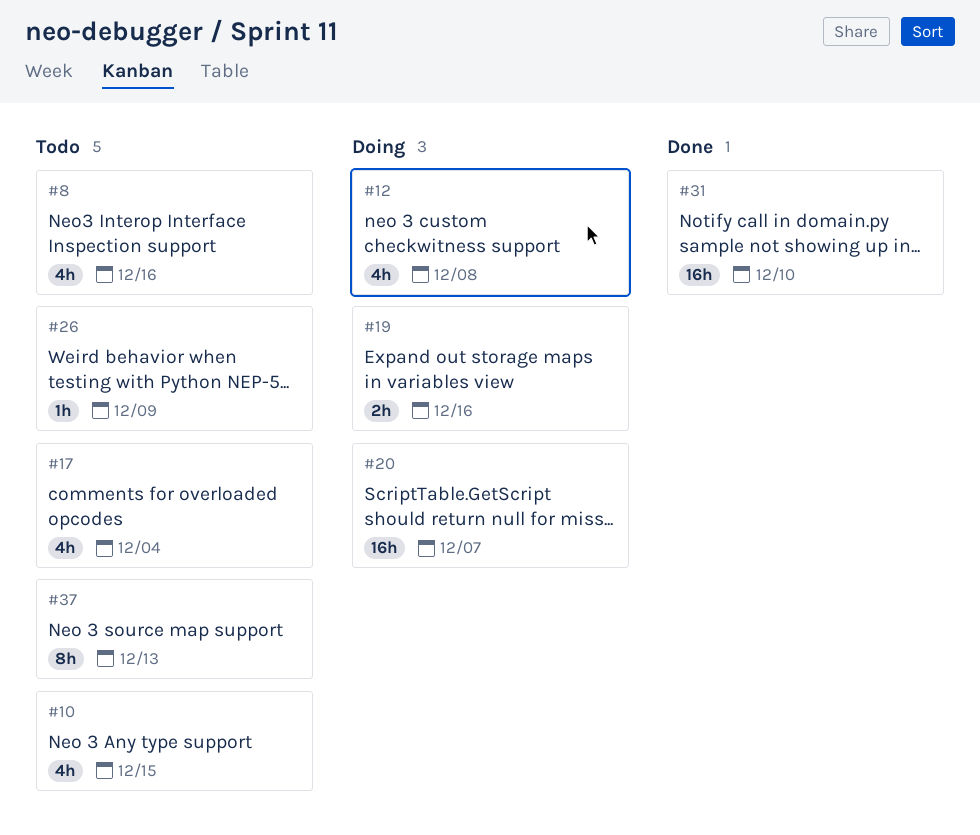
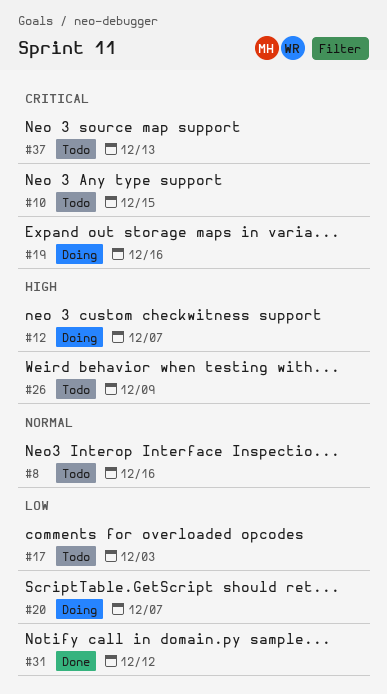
#12, due: Dec 8 -> Dec 7
#17, due: Dec 4 -> Dec 3
#31, due: Dec 10 -> Dec 12

